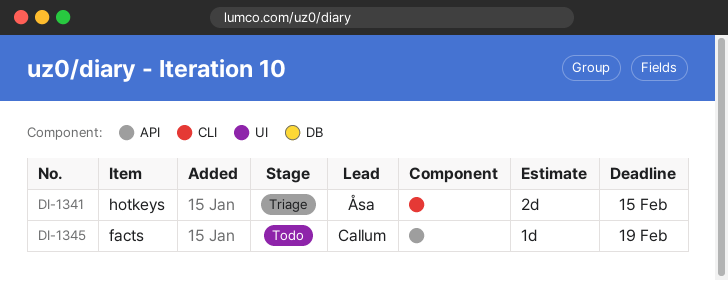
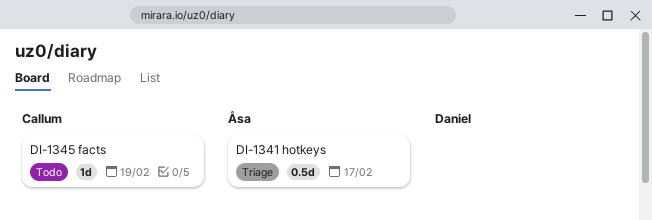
DI-1341, estimate: 2d -> 0.5d
DI-1341, due: Feb 15 -> Feb 17

